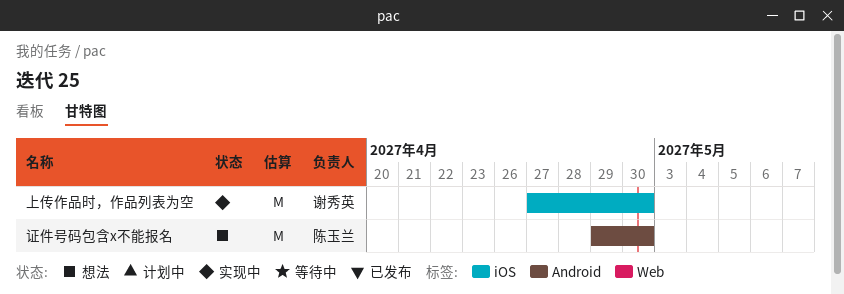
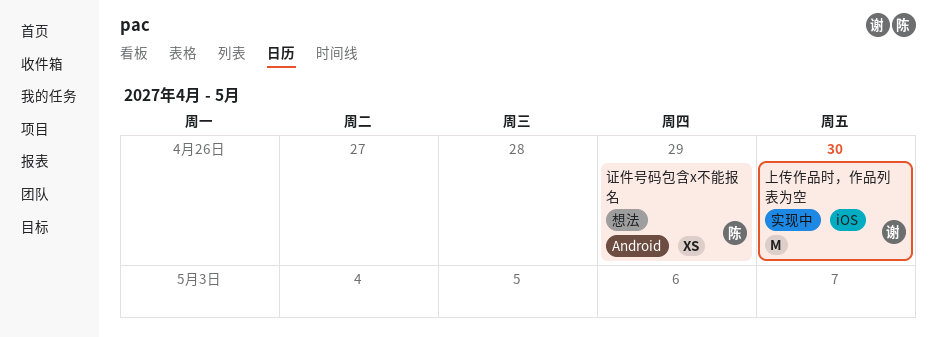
证件号码包含x不能报名, estimate: M -> XS
证件号码包含x不能报名, due: Apr 30 -> Apr 29

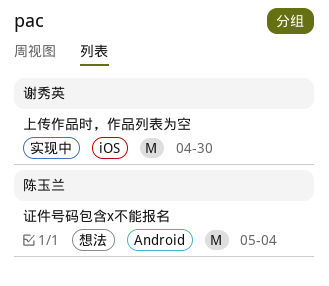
证件号码包含x不能报名, estimate: XS -> M
证件号码包含x不能报名, due: Apr 29 -> May 4

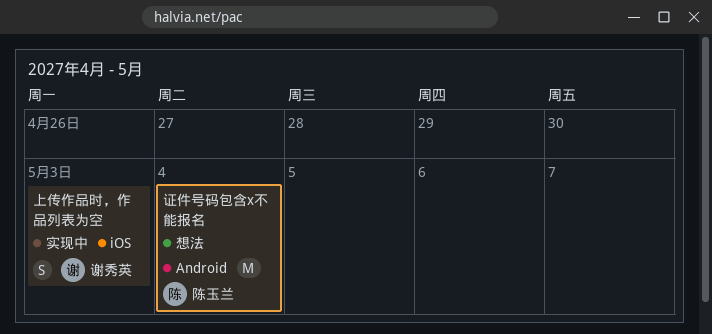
上传作品时，作品列表为空, estimate: M -> S
上传作品时，作品列表为空, due: Apr 30 -> May 3

